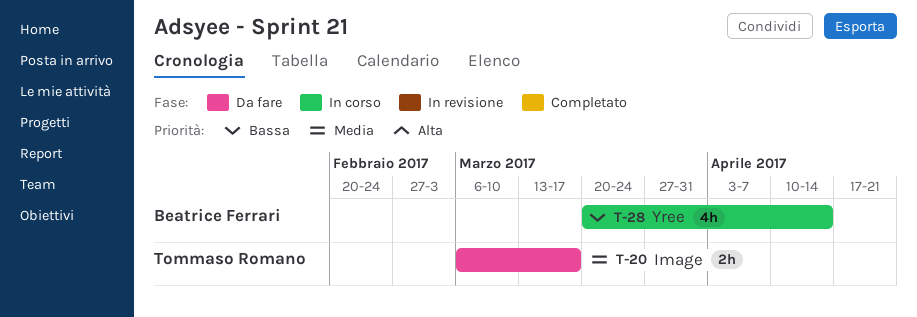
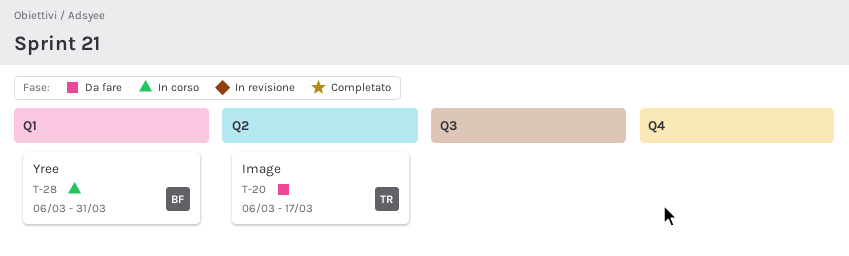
T-28, start: Mar 20 -> Mar 6
T-28, due: Apr 14 -> Mar 31

